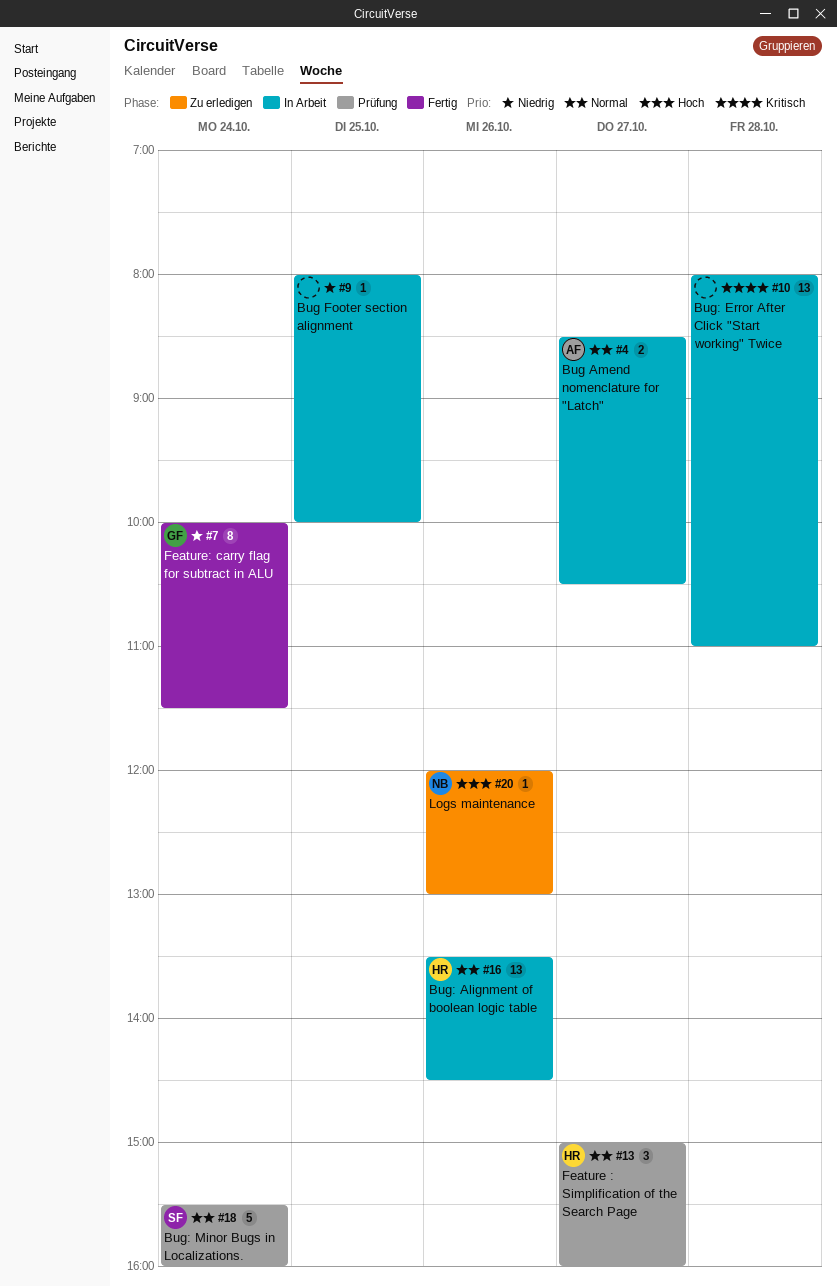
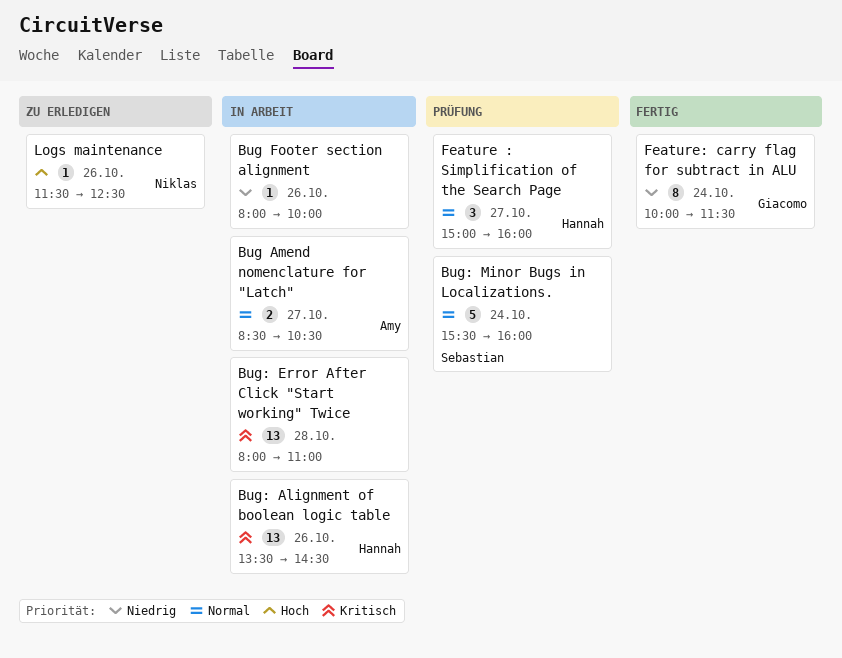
Bug Footer section alignment, day: Oct 25 -> Oct 26
Bug: Alignment of boolean logic table, priority: Normal -> Kritisch
Logs maintenance, begins: 12:00 -> 11:30
Logs maintenance, ends: 13:00 -> 12:30

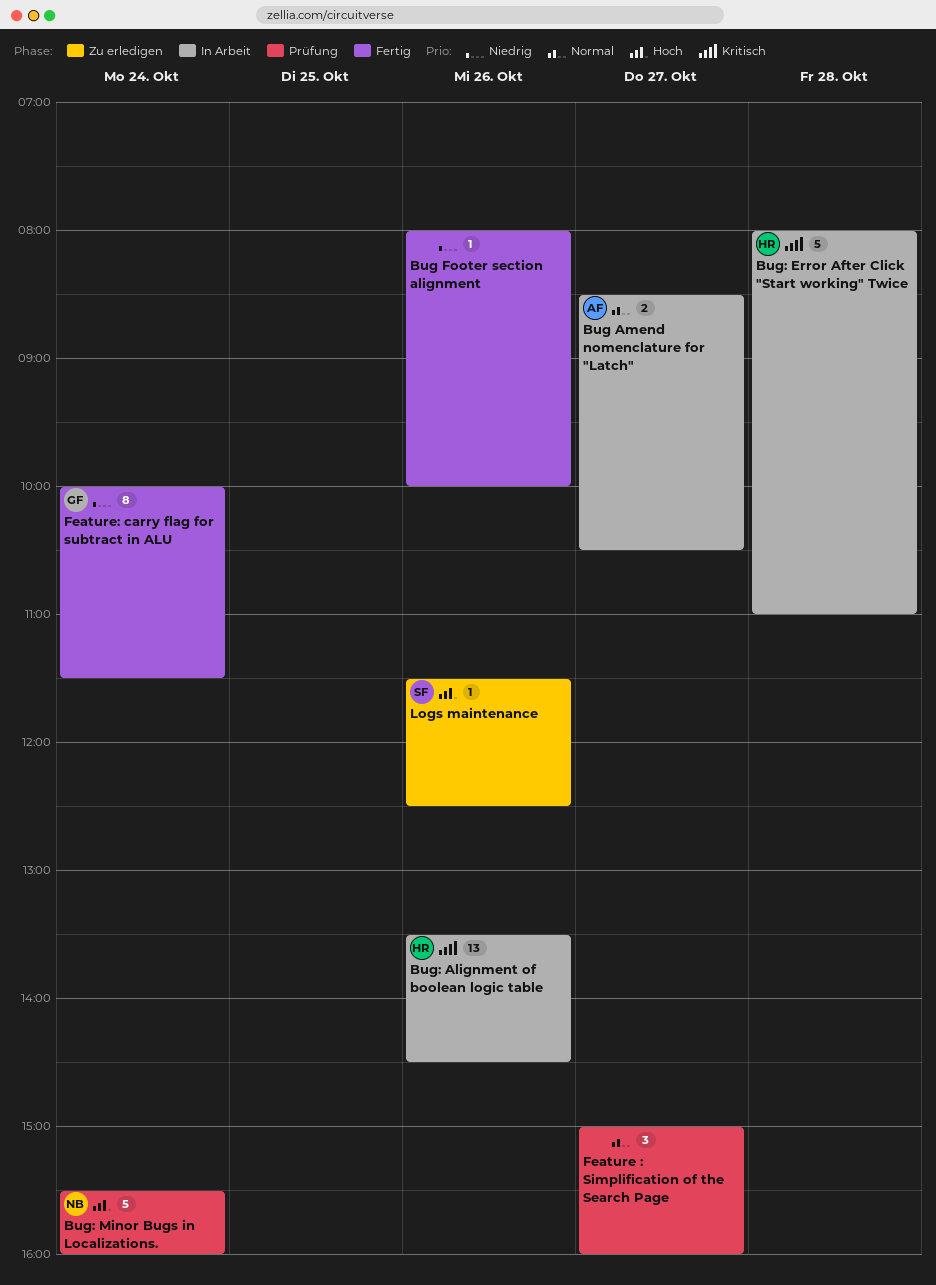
Bug Footer section alignment, status: In Arbeit -> Fertig
Bug: Error After Click "Start working" Twice, owner: none -> Hannah
Bug: Error After Click "Start working" Twice, estimate: 13 -> 5
Bug: Minor Bugs in Localizations., owner: Sebastian -> Niklas
Bug: Minor Bugs in Localizations., priority: Normal -> Hoch
Feature : Simplification of the Search Page, owner: Hannah -> none
Logs maintenance, owner: Niklas -> Sebastian

